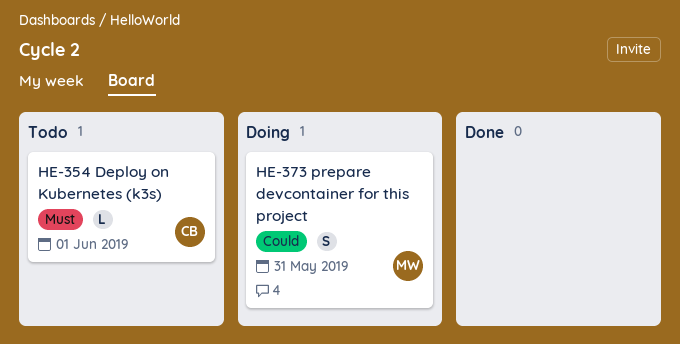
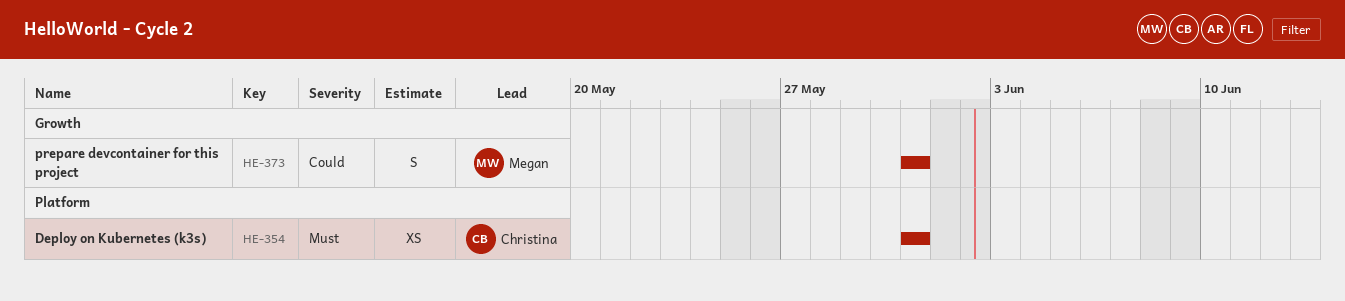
HE-354, estimate: L -> XS
HE-354, due: Jun 1 -> May 31

